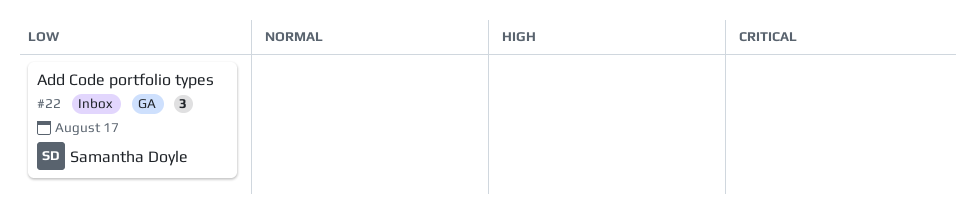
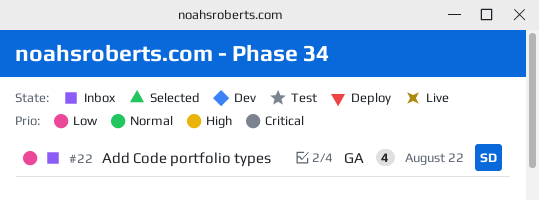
#22, estimate: 3 -> 4
#22, due: Aug 17 -> Aug 22

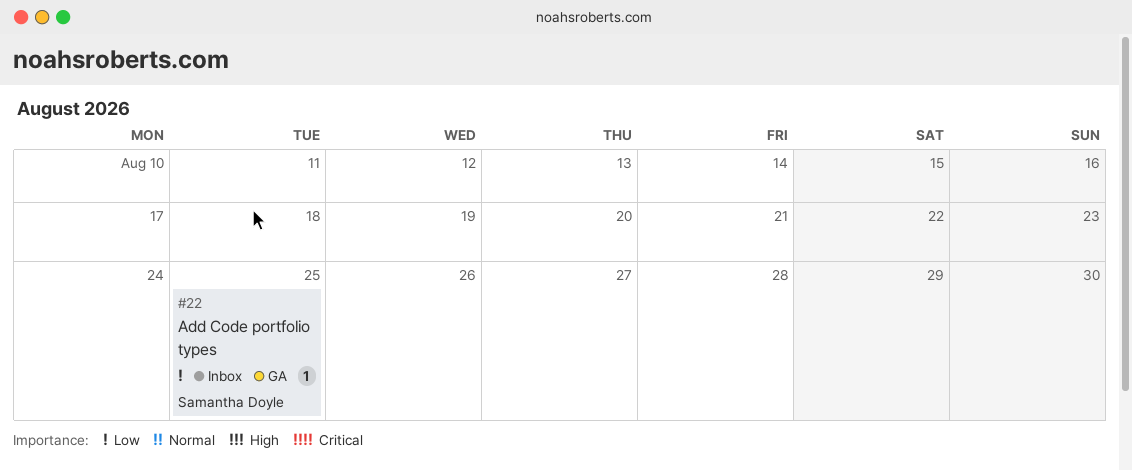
#22, estimate: 4 -> 1
#22, due: Aug 22 -> Aug 25

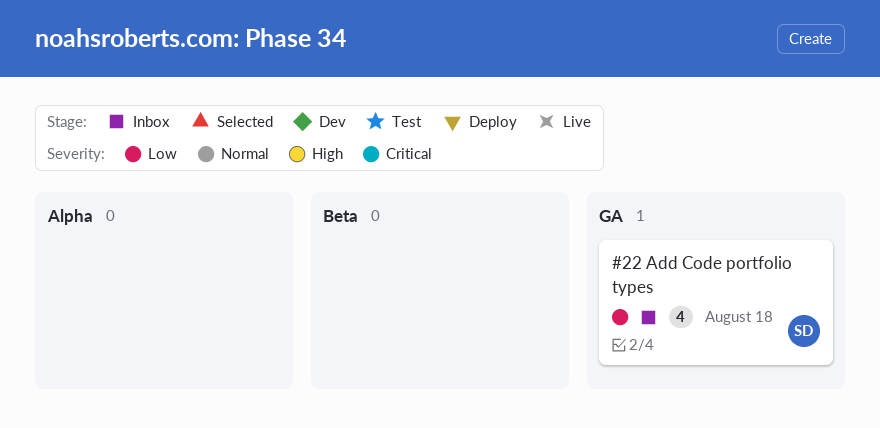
#22, estimate: 1 -> 4
#22, due: Aug 25 -> Aug 18

